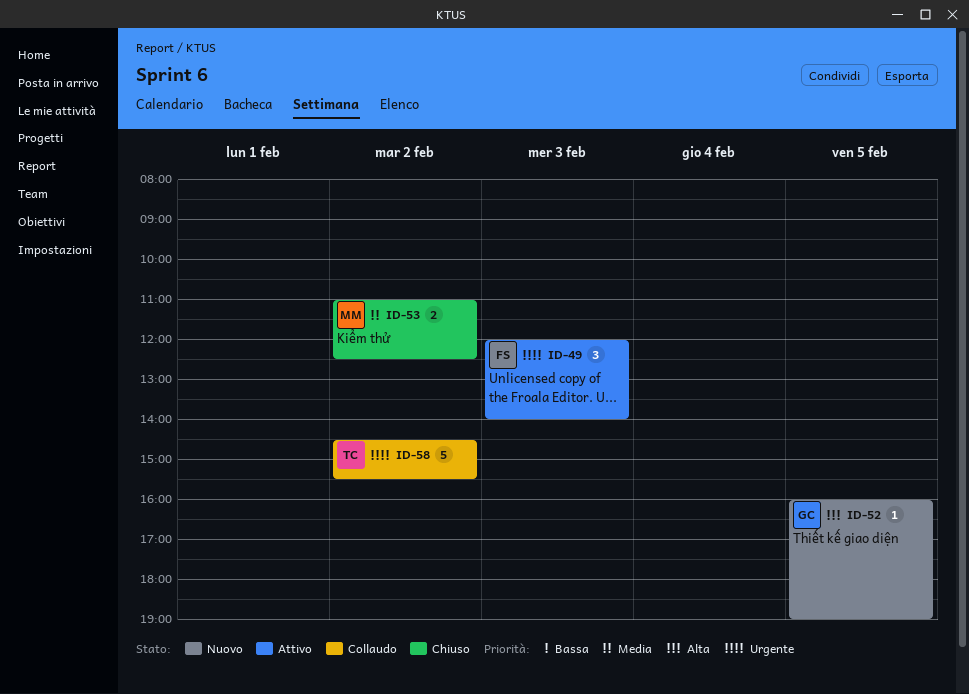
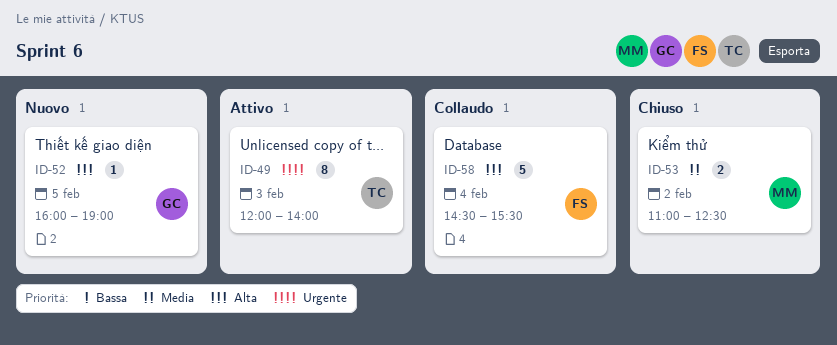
ID-49, owner: FS -> TC
ID-49, estimate: 3 -> 8
ID-58, owner: TC -> FS
ID-58, priority: Urgente -> Alta
ID-58, day: Feb 2 -> Feb 4

